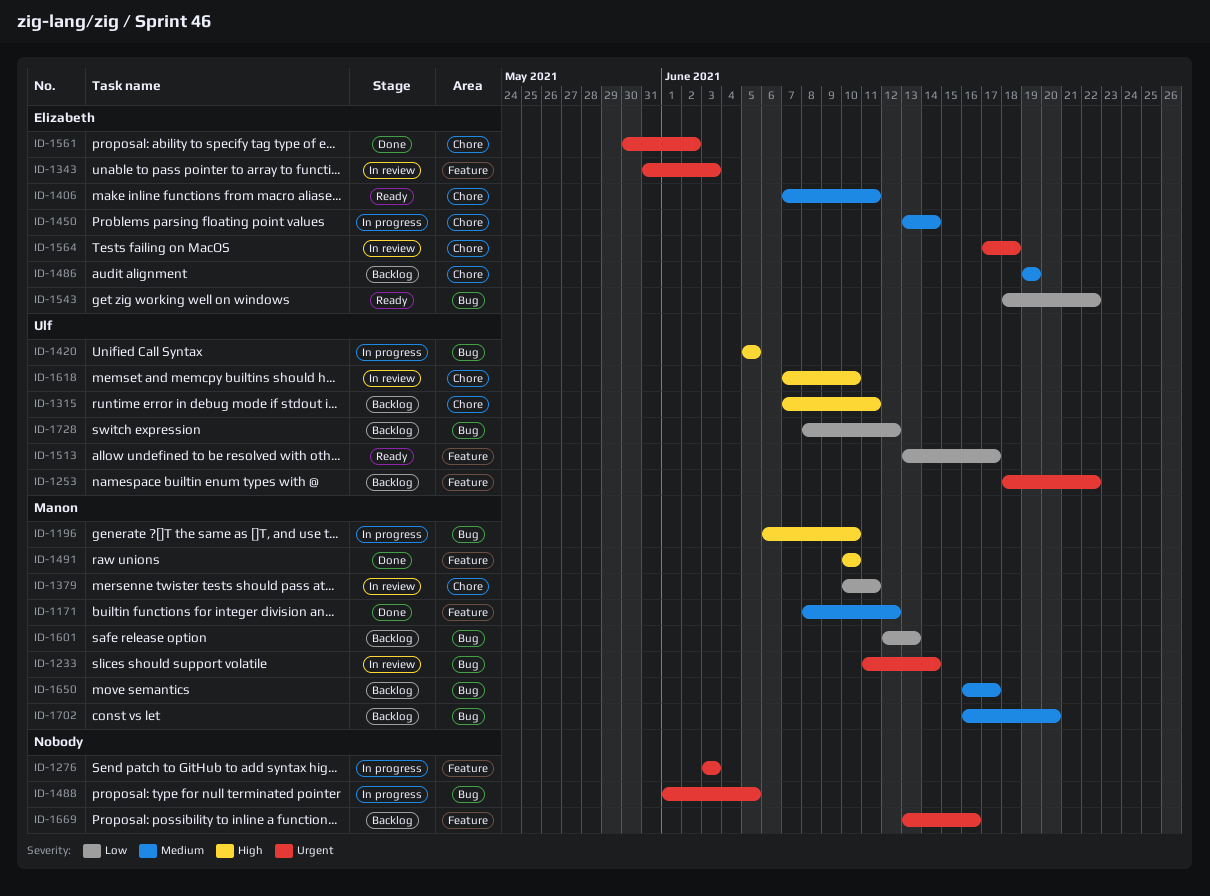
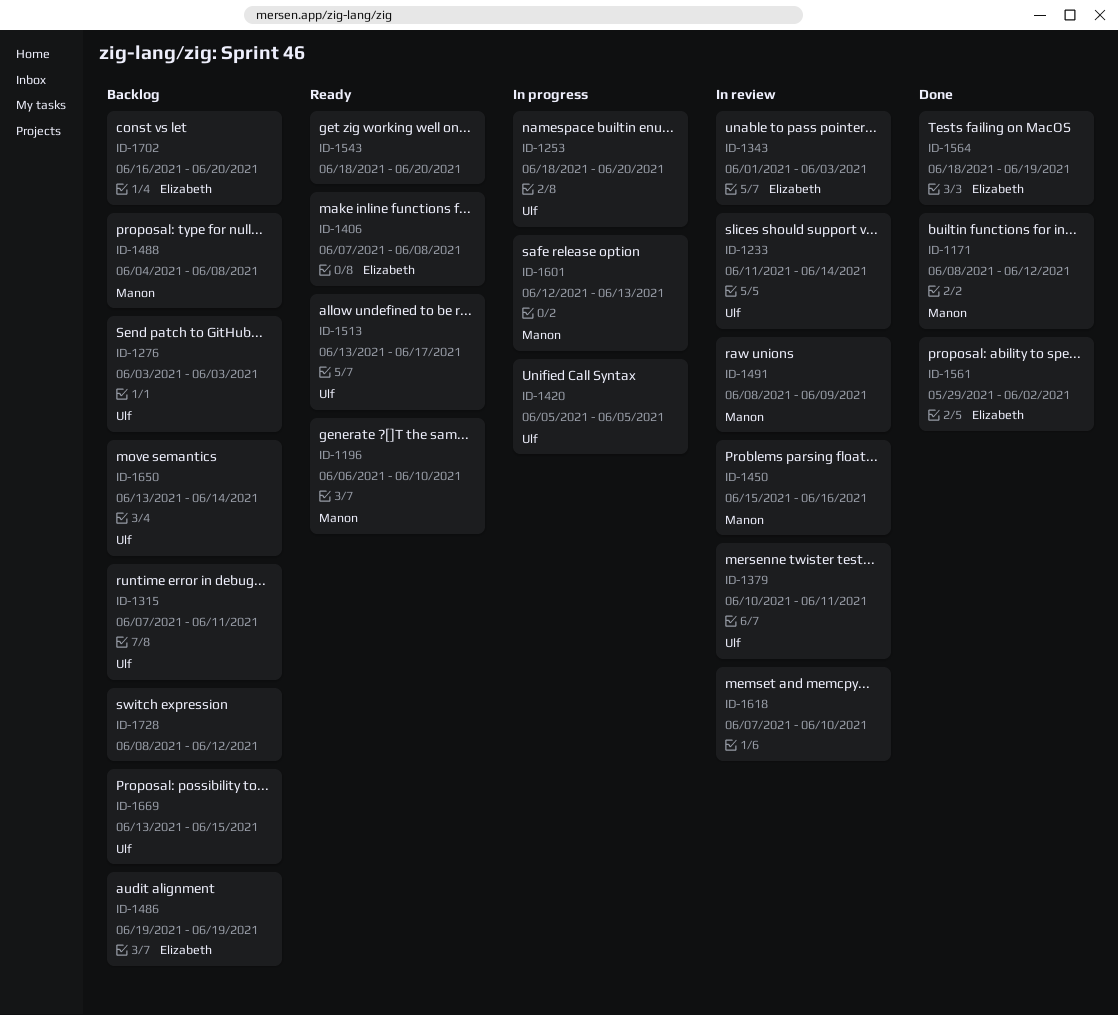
ID-1196, status: In progress -> Ready
ID-1233, owner: Manon -> Ulf
ID-1253, status: Backlog -> In progress
ID-1253, due: Jun 22 -> Jun 20
ID-1276, status: In progress -> Backlog
ID-1276, owner: none -> Ulf
ID-1343, start: May 31 -> Jun 1
ID-1379, owner: Manon -> Ulf
ID-1406, due: Jun 11 -> Jun 8
ID-1450, status: In progress -> In review
ID-1450, owner: Elizabeth -> Manon
ID-1450, start: Jun 13 -> Jun 15
ID-1450, due: Jun 14 -> Jun 16
ID-1488, status: In progress -> Backlog
ID-1488, owner: none -> Manon
ID-1488, start: Jun 1 -> Jun 4
ID-1488, due: Jun 5 -> Jun 8
ID-1491, status: Done -> In review
ID-1491, start: Jun 10 -> Jun 8
ID-1491, due: Jun 10 -> Jun 9
ID-1543, owner: Elizabeth -> none
ID-1543, due: Jun 22 -> Jun 20
ID-1561, start: May 30 -> May 29
ID-1564, status: In review -> Done
ID-1564, start: Jun 17 -> Jun 18
ID-1564, due: Jun 18 -> Jun 19
ID-1601, status: Backlog -> In progress
ID-1618, owner: Ulf -> none
ID-1650, owner: Manon -> Ulf
ID-1650, start: Jun 16 -> Jun 13
ID-1650, due: Jun 17 -> Jun 14
ID-1669, owner: none -> Ulf
ID-1669, due: Jun 16 -> Jun 15
ID-1702, owner: Manon -> Elizabeth
ID-1728, owner: Ulf -> none

